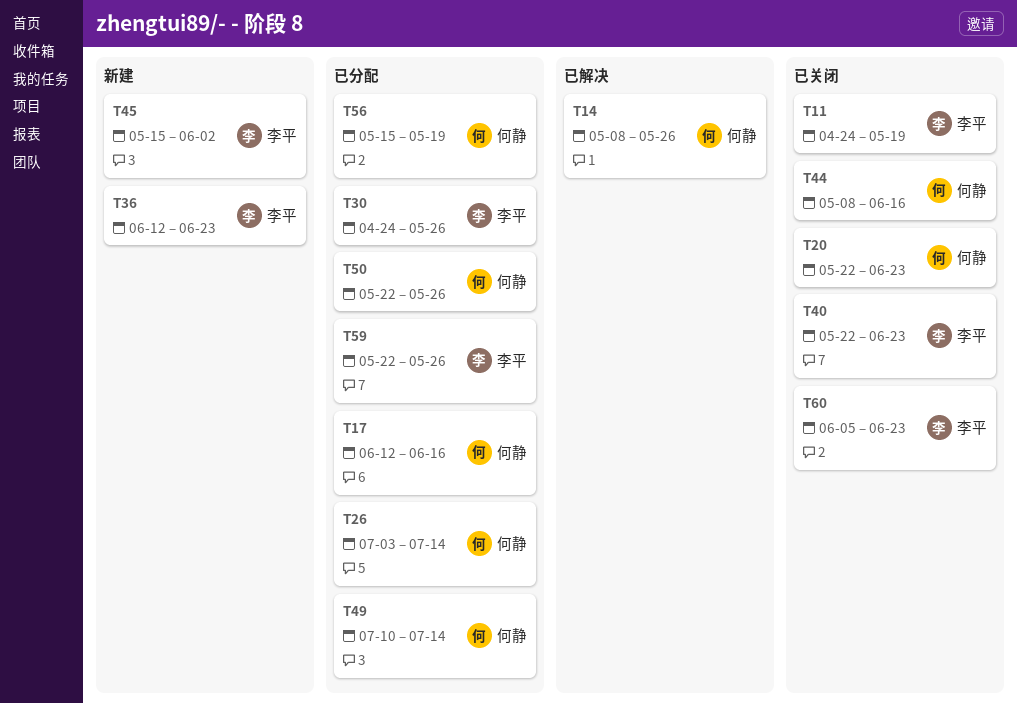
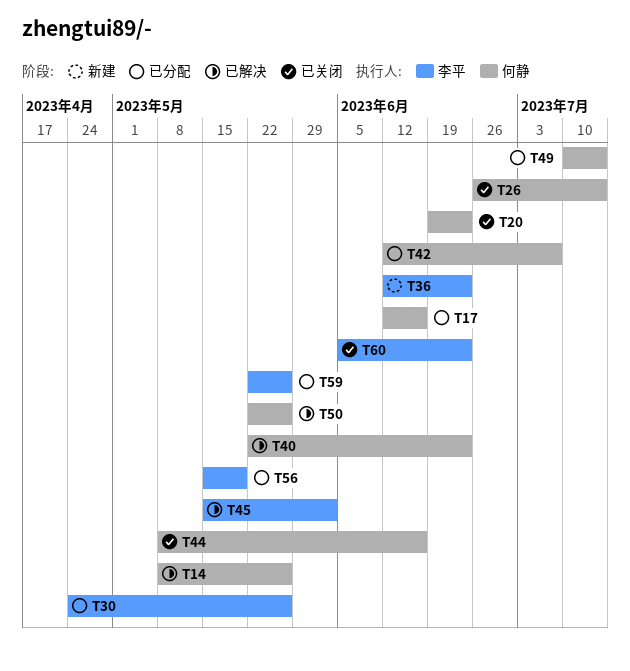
T11: present -> none
T20, start: May 22 -> Jun 19
T26, status: 已分配 -> 已关闭
T26, start: Jul 3 -> Jun 26
T40, status: 已关闭 -> 已解决
T40, owner: 李平 -> 何静
T42: none -> present
T45, status: 新建 -> 已解决
T50, status: 已分配 -> 已解决
T56, owner: 何静 -> 李平

